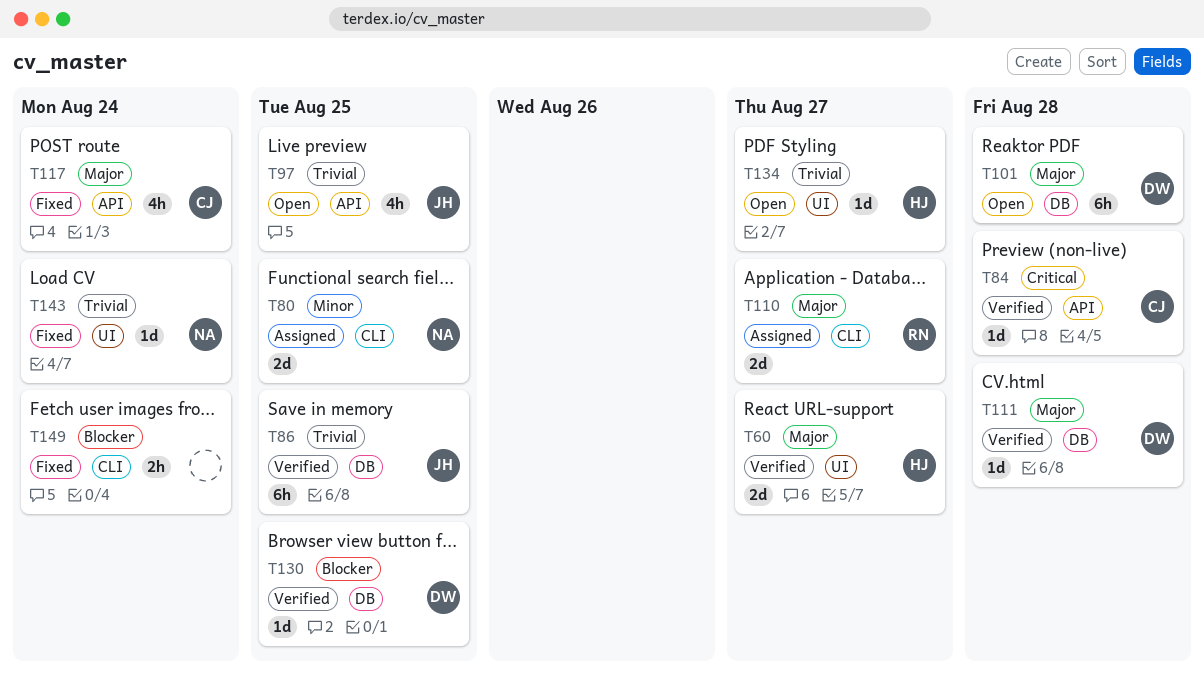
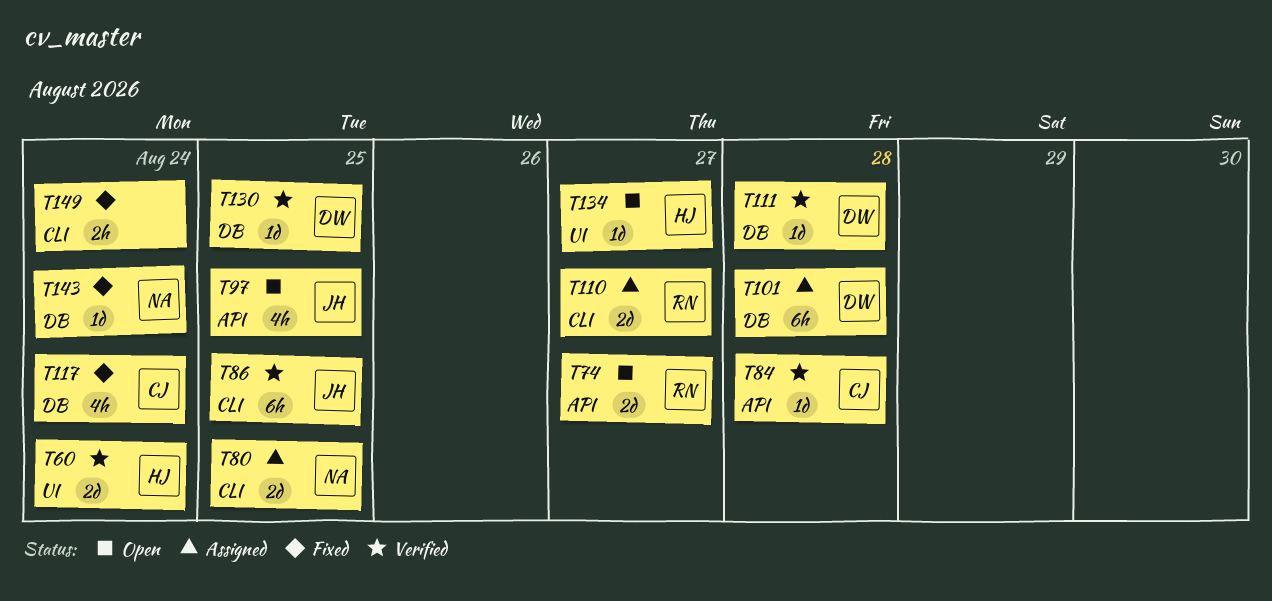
T60, due: Aug 27 -> Aug 24
T74: none -> present
T86, label: DB -> CLI
T101, status: Open -> Assigned
T117, label: API -> DB
T143, label: UI -> DB

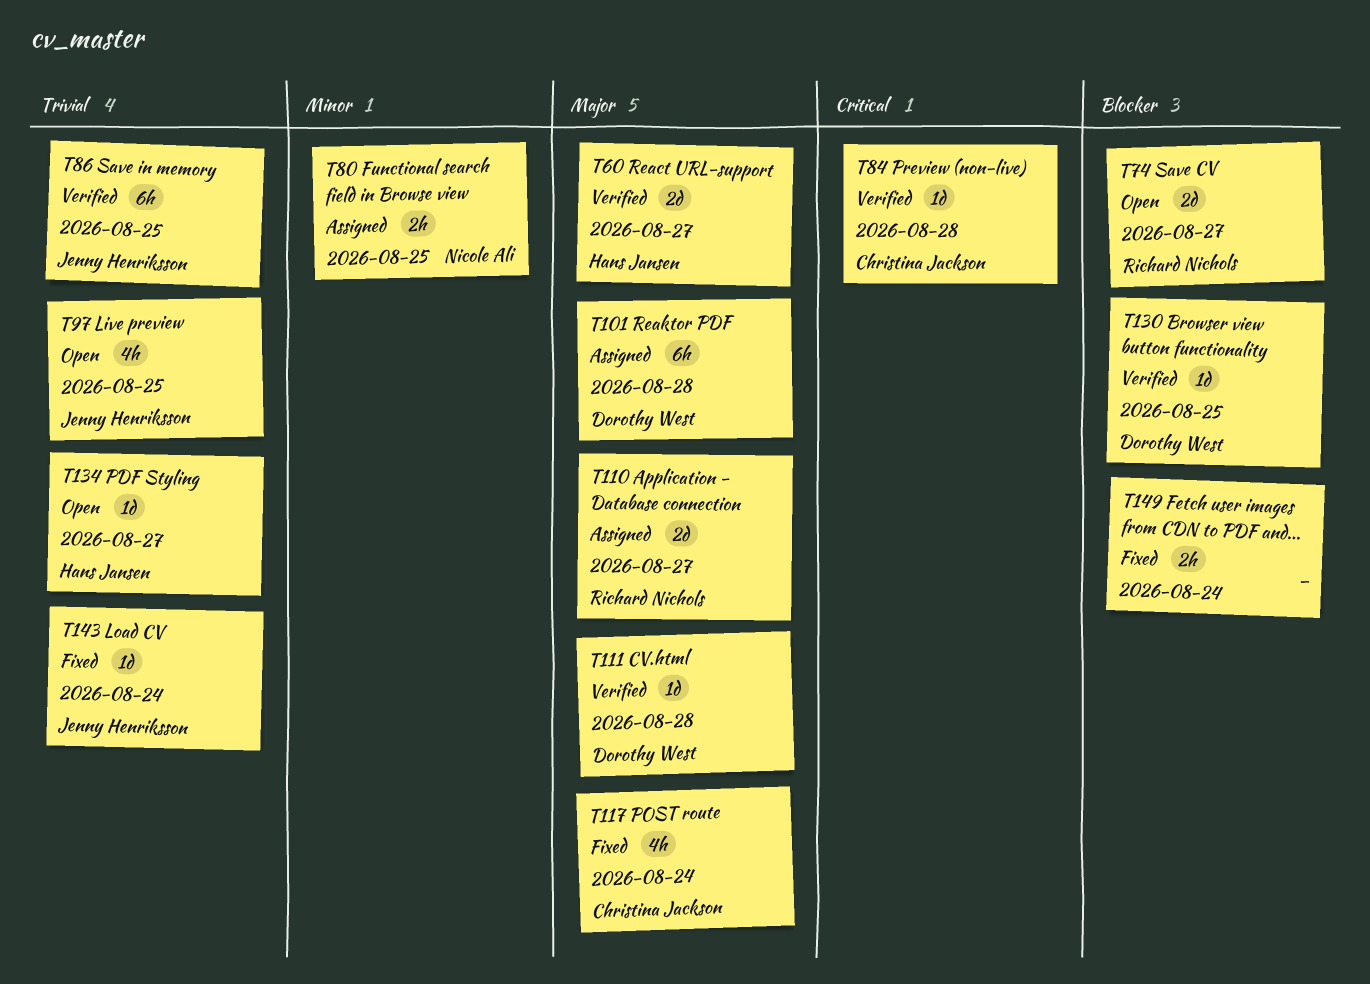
T60, due: Aug 24 -> Aug 27
T80, estimate: 2d -> 2h
T143, owner: Nicole Ali -> Jenny Henriksson

